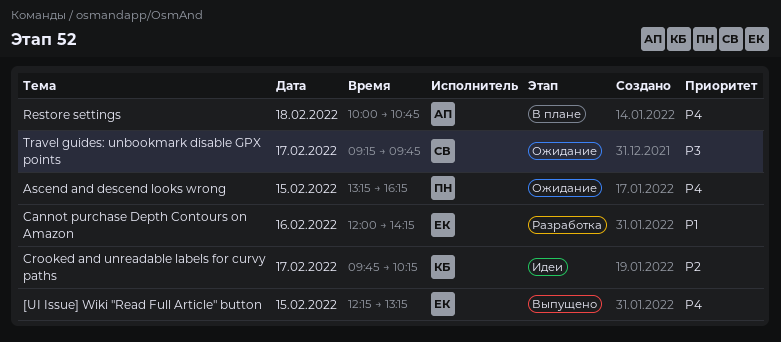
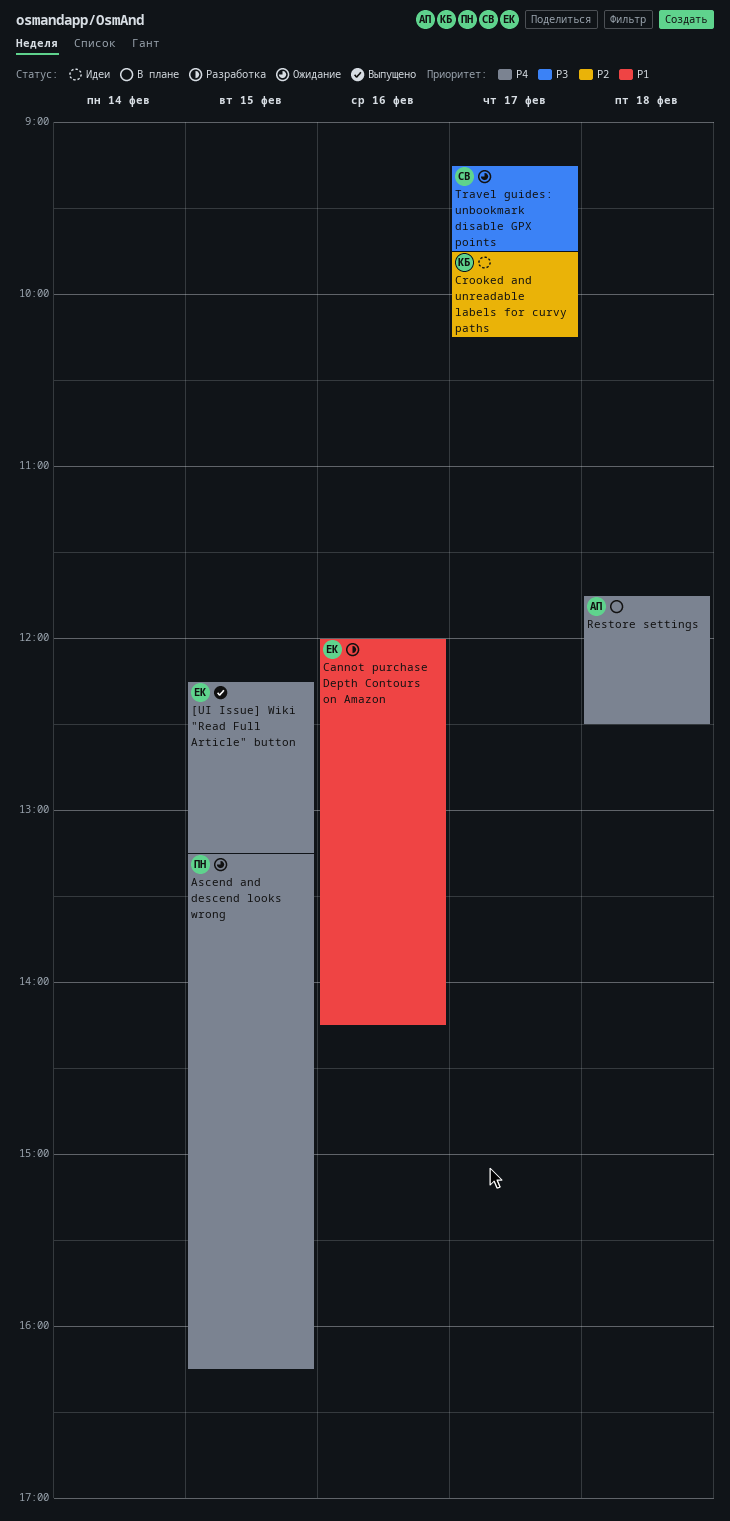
Restore settings, begins: 10:00 -> 11:45
Restore settings, ends: 10:45 -> 12:30

